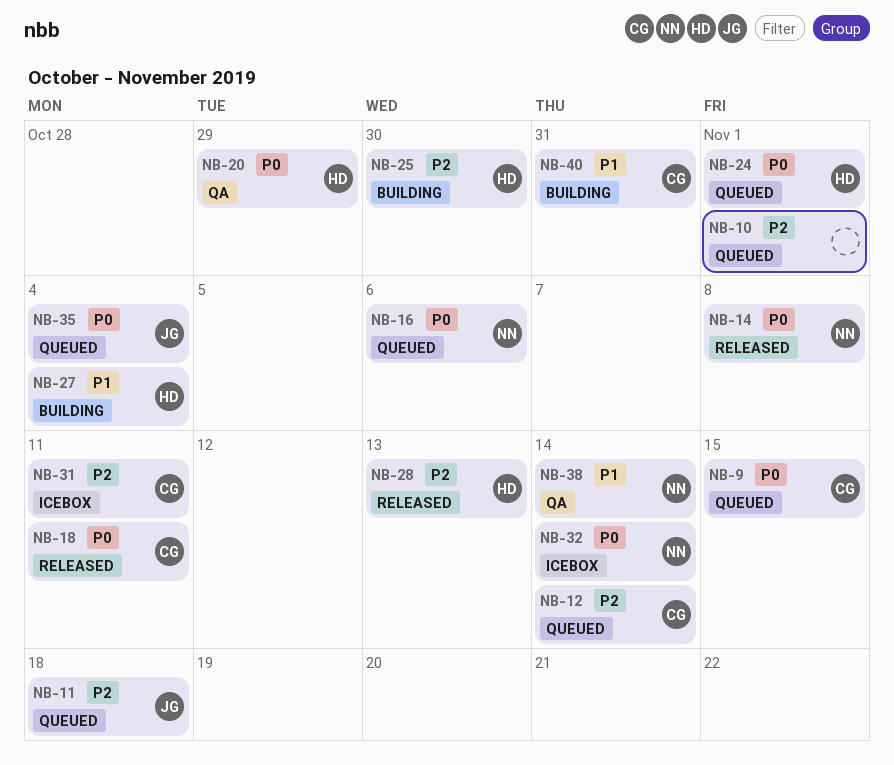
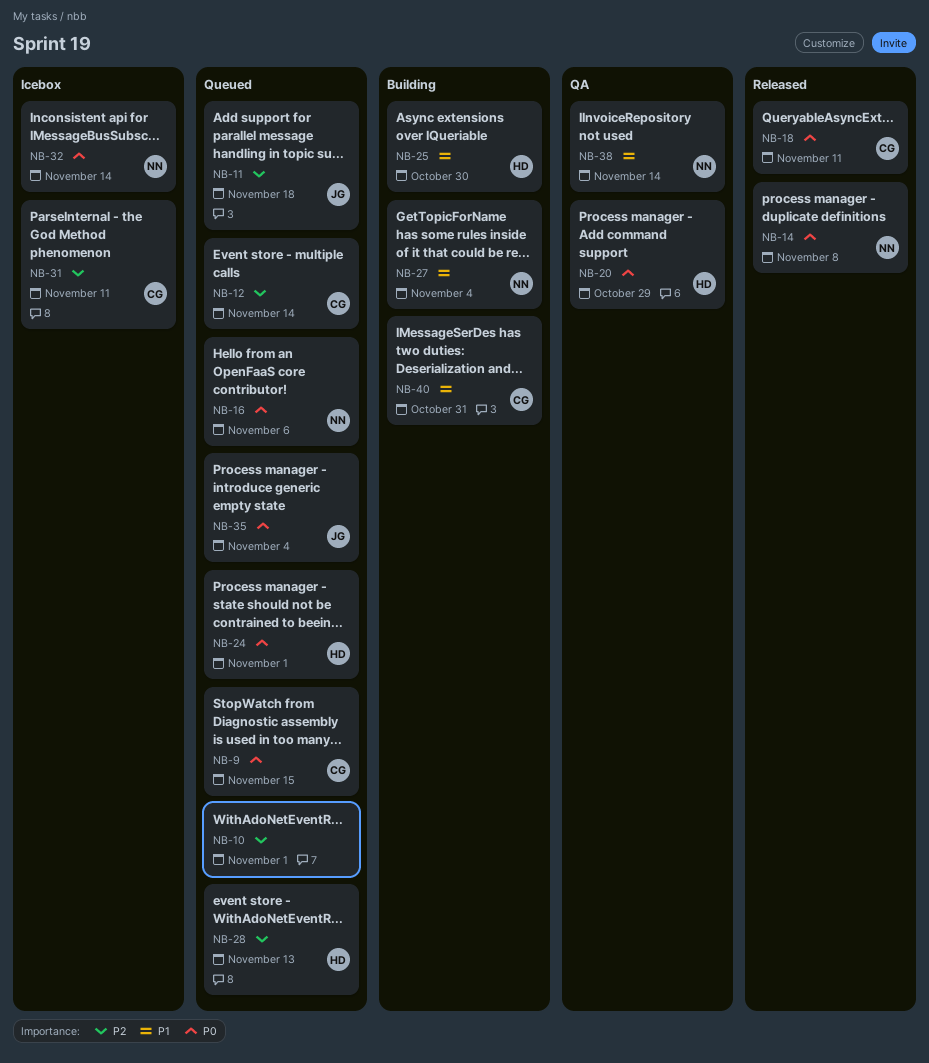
NB-25, priority: P2 -> P1
NB-27, owner: HD -> NN
NB-28, status: Released -> Queued

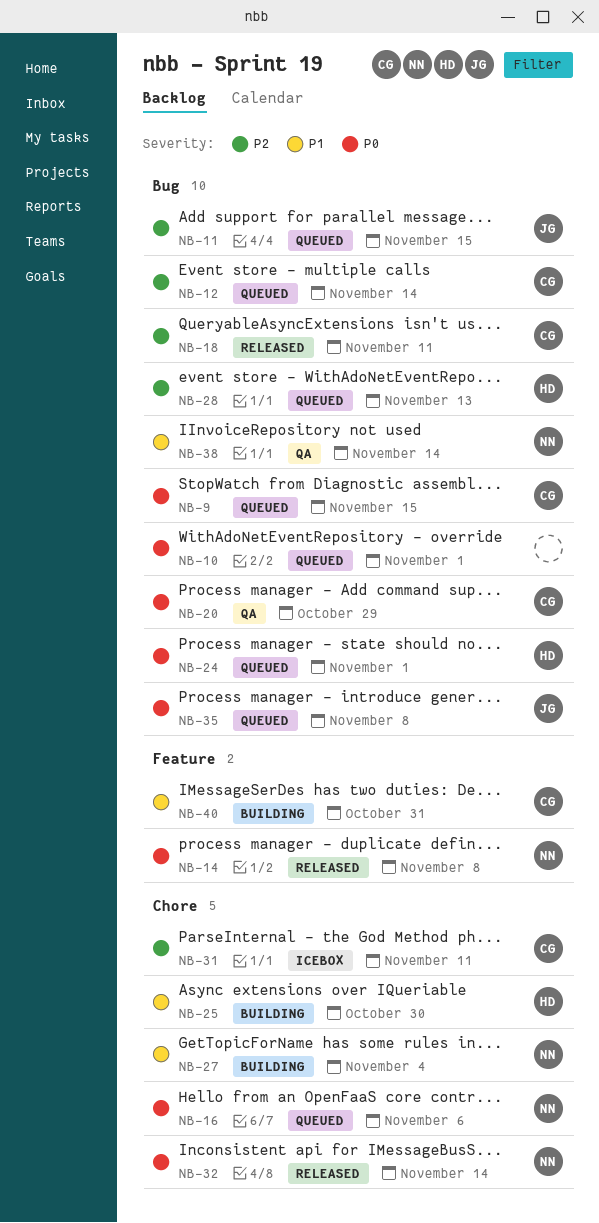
NB-10, priority: P2 -> P0
NB-11, due: Nov 18 -> Nov 15
NB-18, priority: P0 -> P2
NB-20, owner: HD -> CG
NB-32, status: Icebox -> Released
NB-35, due: Nov 4 -> Nov 8

